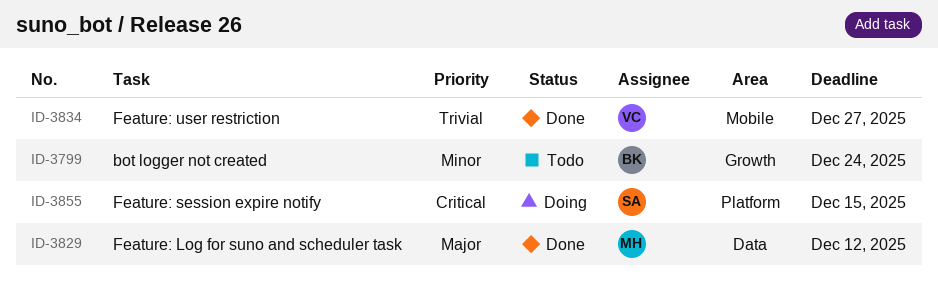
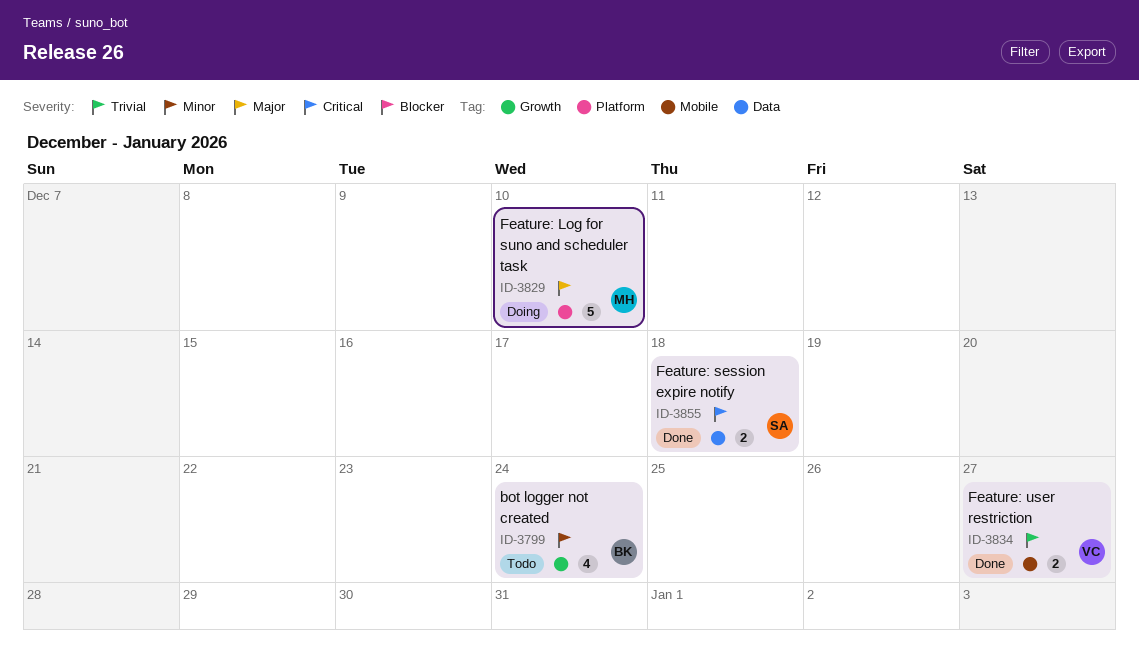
ID-3829, status: Done -> Doing
ID-3829, label: Data -> Platform
ID-3829, due: Dec 12 -> Dec 10
ID-3855, status: Doing -> Done
ID-3855, label: Platform -> Data
ID-3855, due: Dec 15 -> Dec 18

